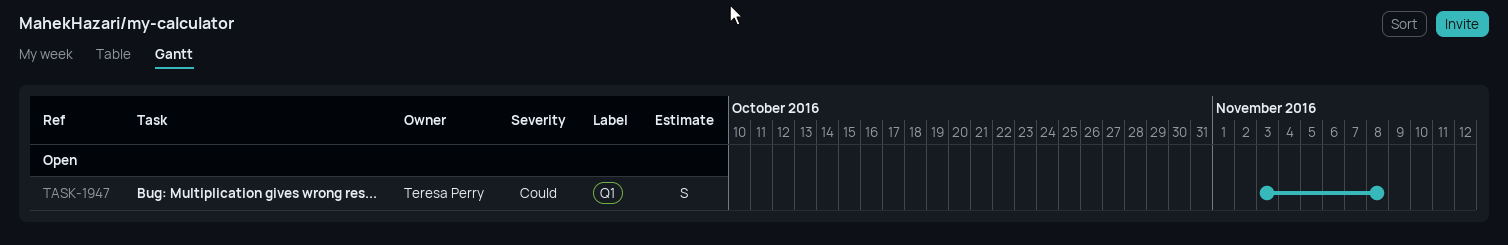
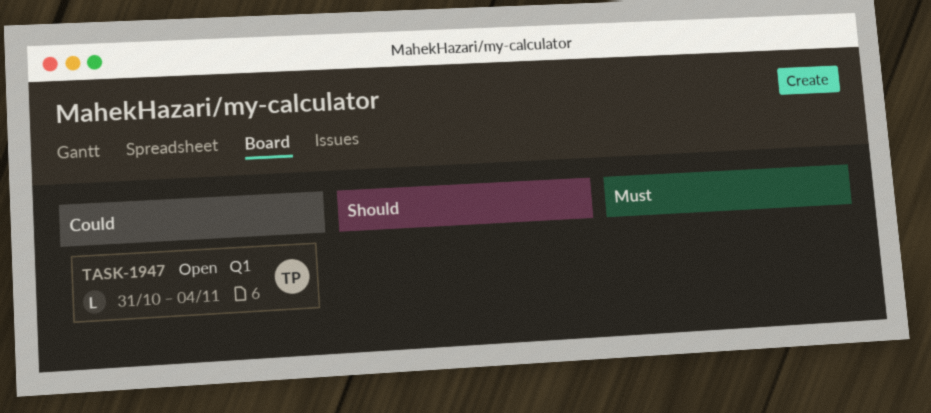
TASK-1947, estimate: S -> L
TASK-1947, start: Nov 3 -> Oct 31
TASK-1947, due: Nov 8 -> Nov 4

